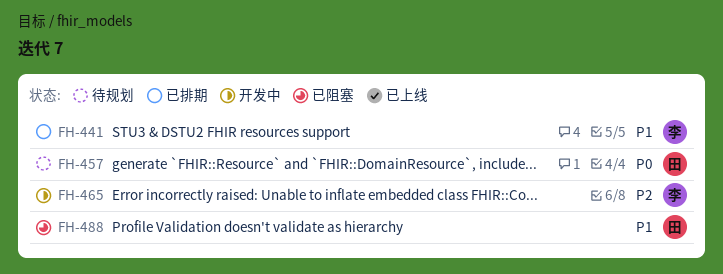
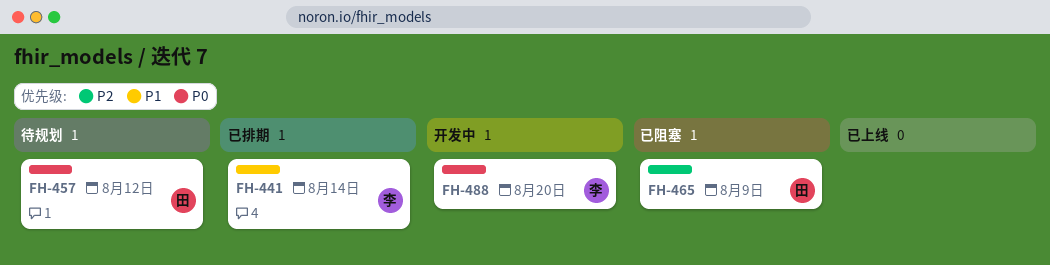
FH-465, status: 开发中 -> 已阻塞
FH-465, owner: 李 -> 田
FH-488, status: 已阻塞 -> 开发中
FH-488, owner: 田 -> 李
FH-488, priority: P1 -> P0

